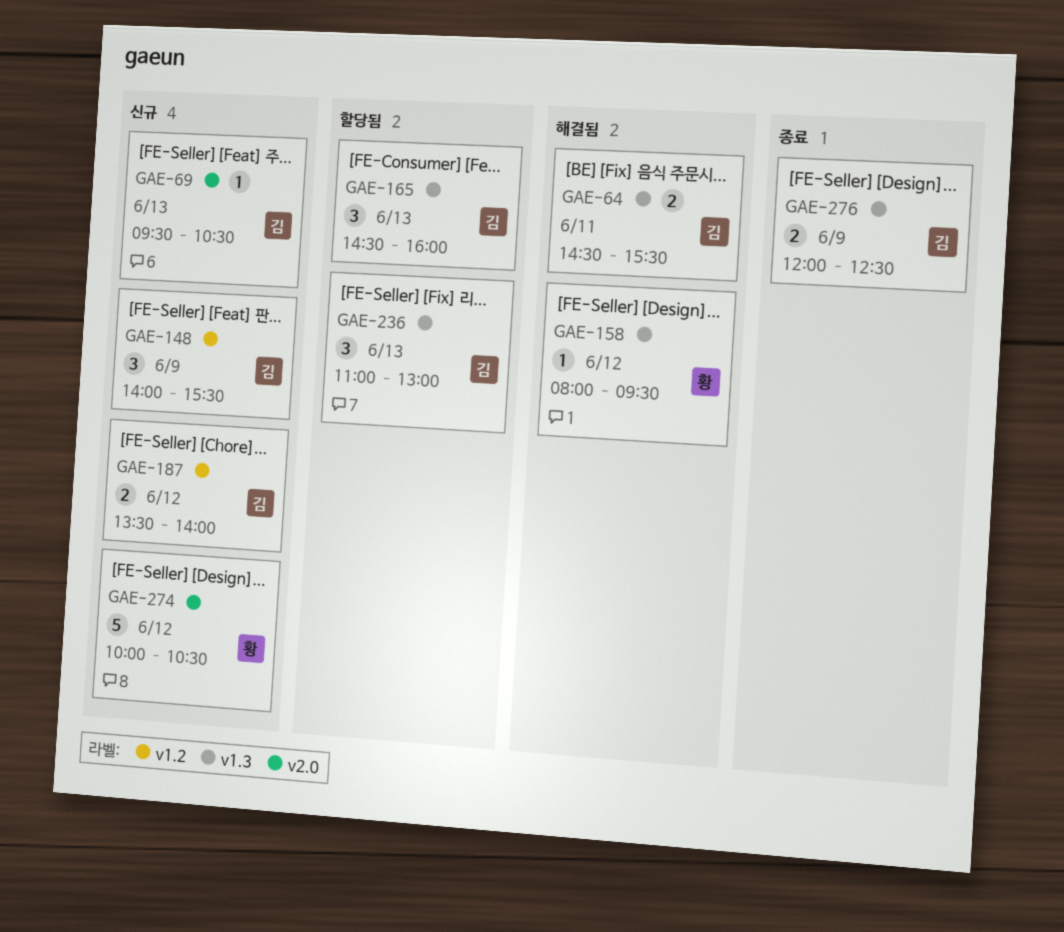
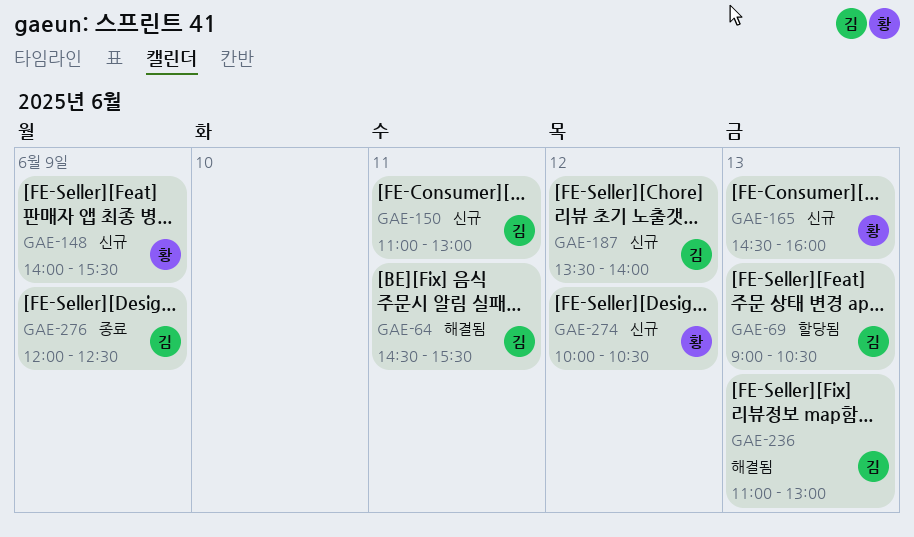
GAE-69, status: 신규 -> 할당됨
GAE-69, begins: 09:30 -> 09:00
GAE-148, owner: 김 -> 황
GAE-150: none -> present
GAE-158: present -> none
GAE-165, status: 할당됨 -> 신규
GAE-165, owner: 김 -> 황
GAE-236, status: 할당됨 -> 해결됨

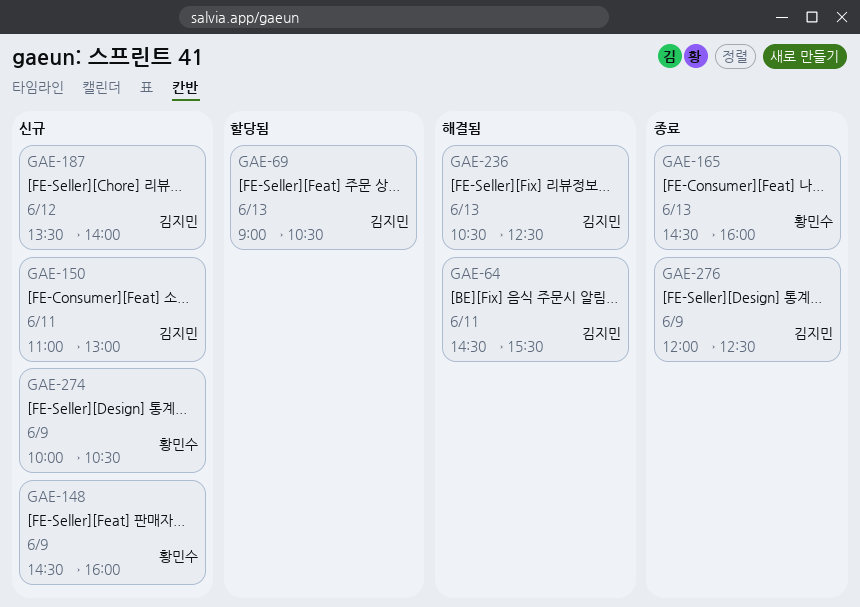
GAE-148, begins: 14:00 -> 14:30
GAE-148, ends: 15:30 -> 16:00
GAE-165, status: 신규 -> 종료
GAE-236, begins: 11:00 -> 10:30
GAE-236, ends: 13:00 -> 12:30
GAE-274, day: Jun 12 -> Jun 9

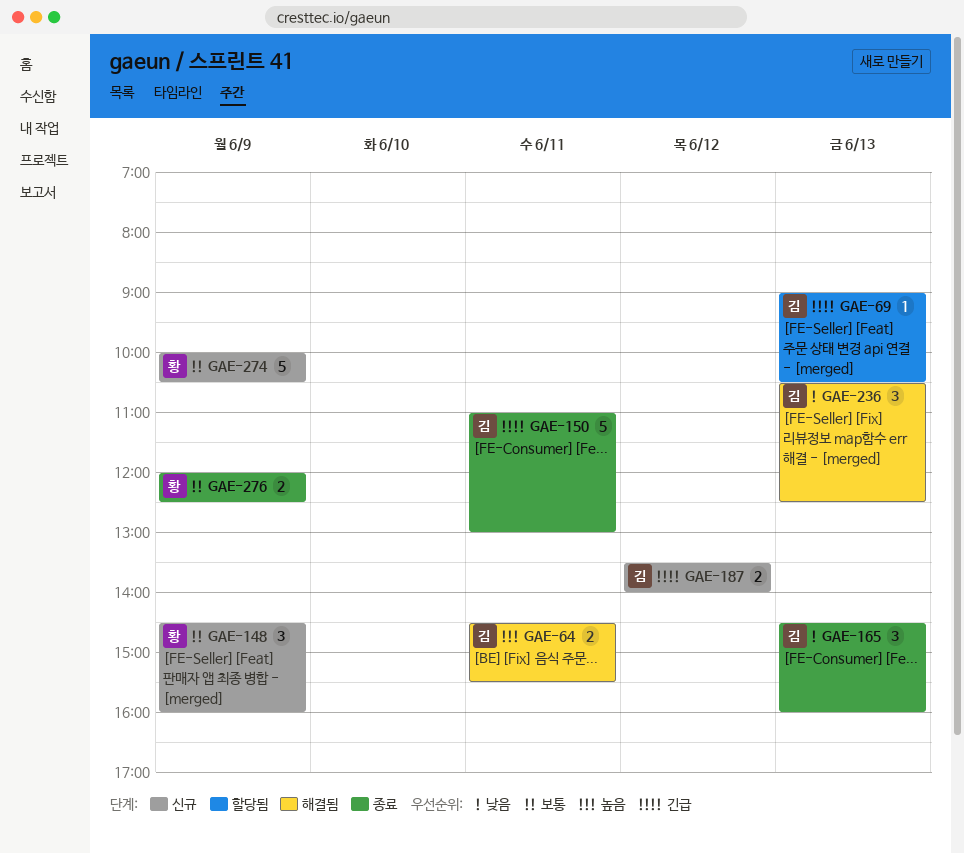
GAE-150, status: 신규 -> 종료
GAE-165, owner: 황민수 -> 김지민
GAE-276, owner: 김지민 -> 황민수

